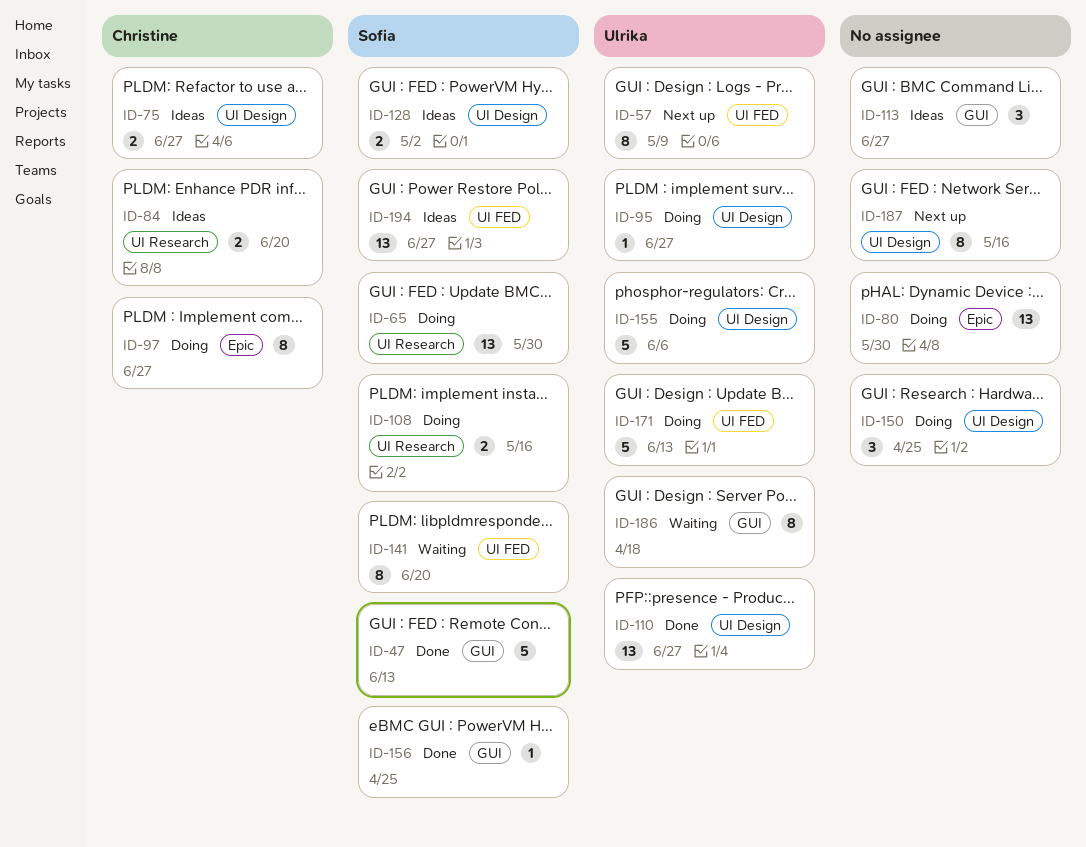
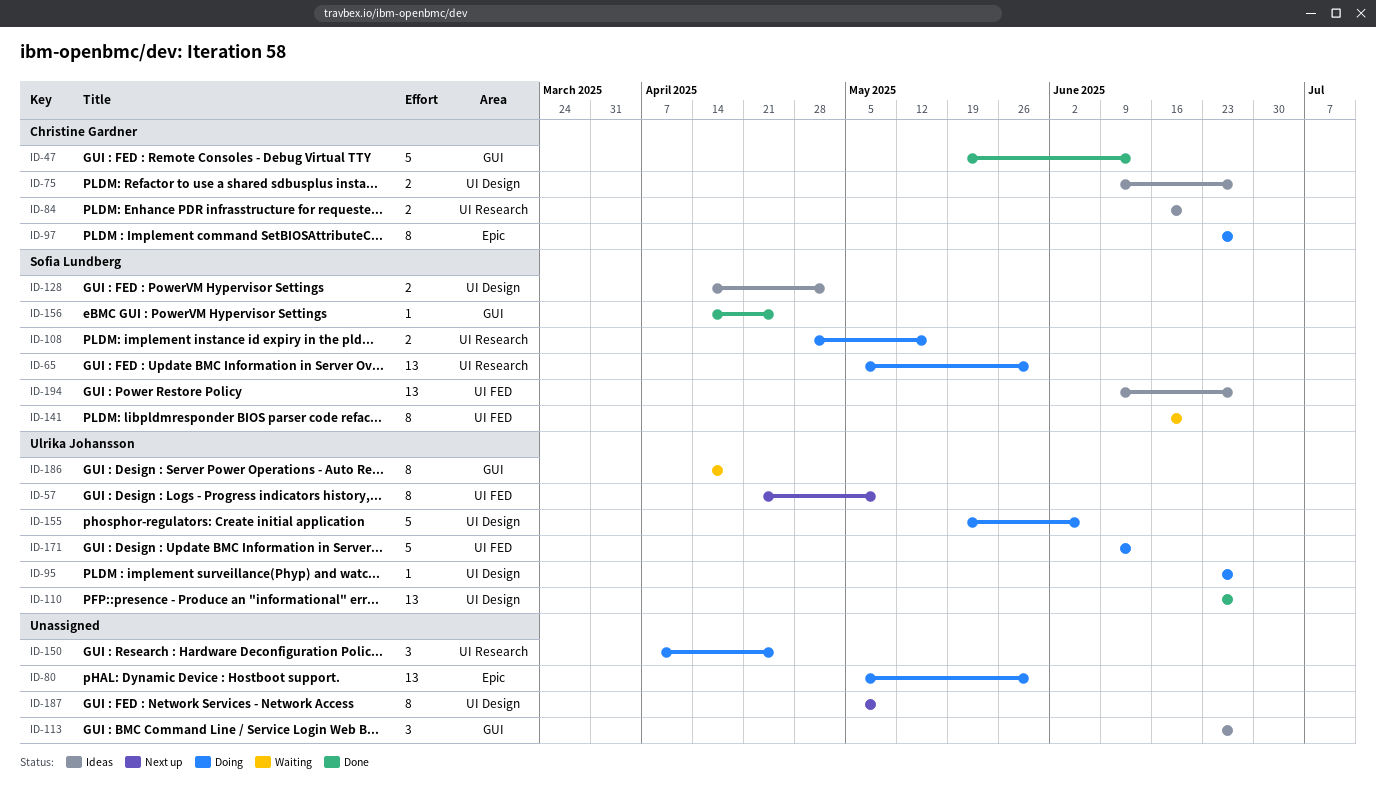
ID-47, owner: Sofia Lundberg -> Christine Gardner
ID-150, label: UI Design -> UI Research
ID-187, due: May 16 -> May 9

